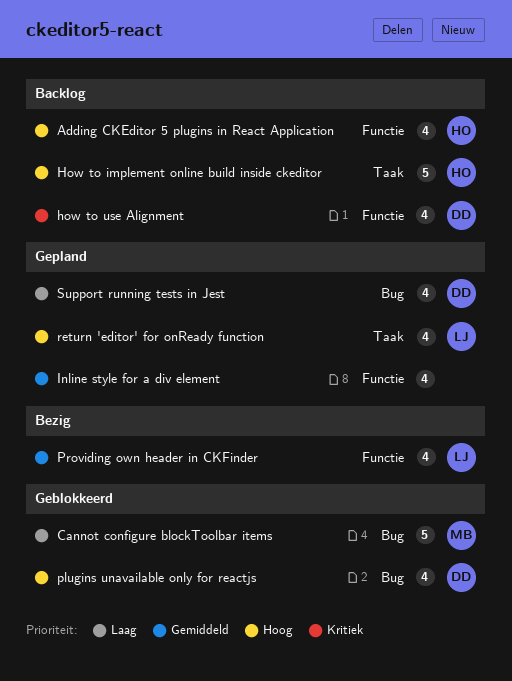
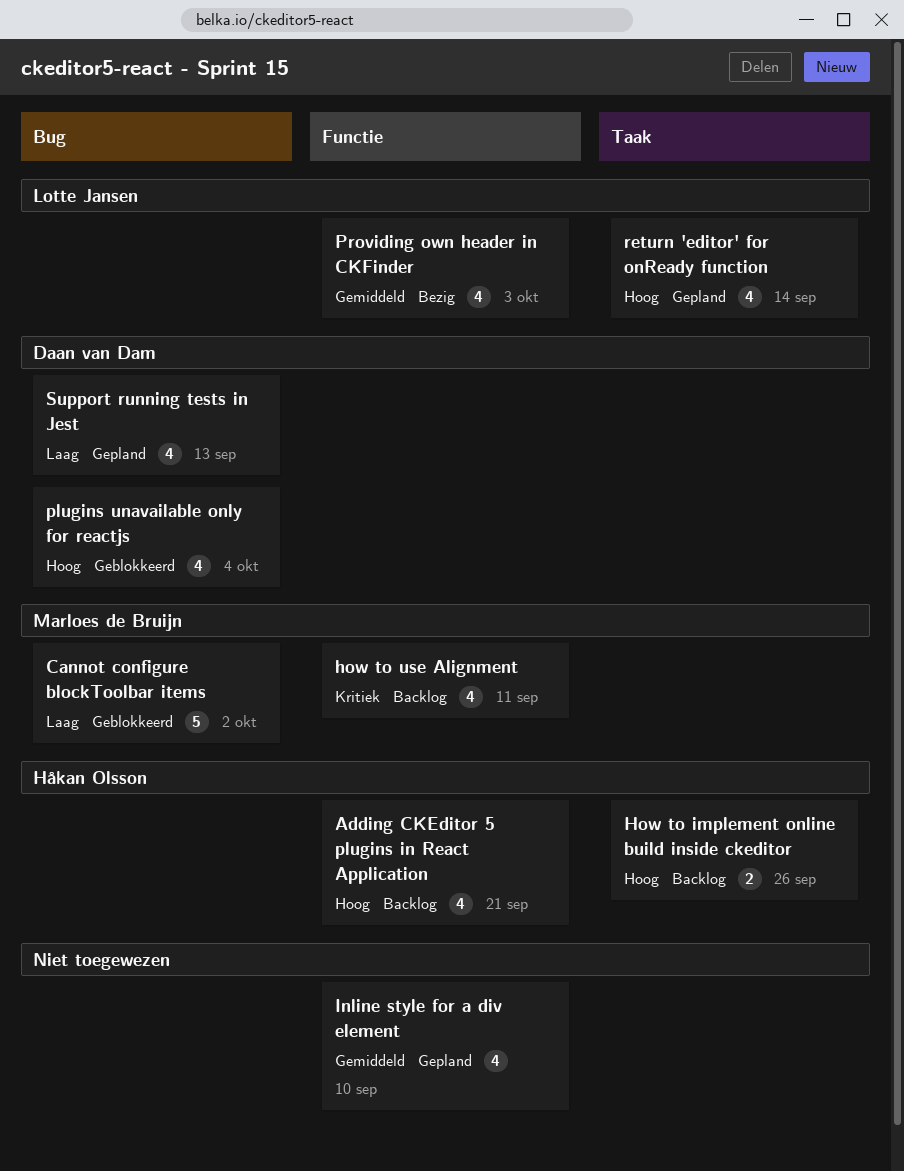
How to implement online build inside ckeditor, estimate: 5 -> 2
how to use Alignment, owner: Daan van Dam -> Marloes de Bruijn

